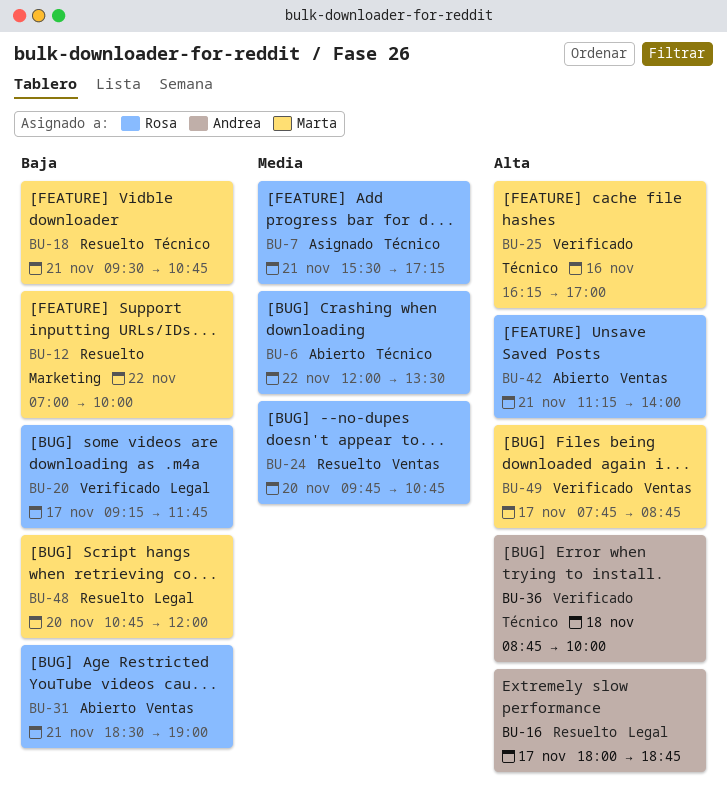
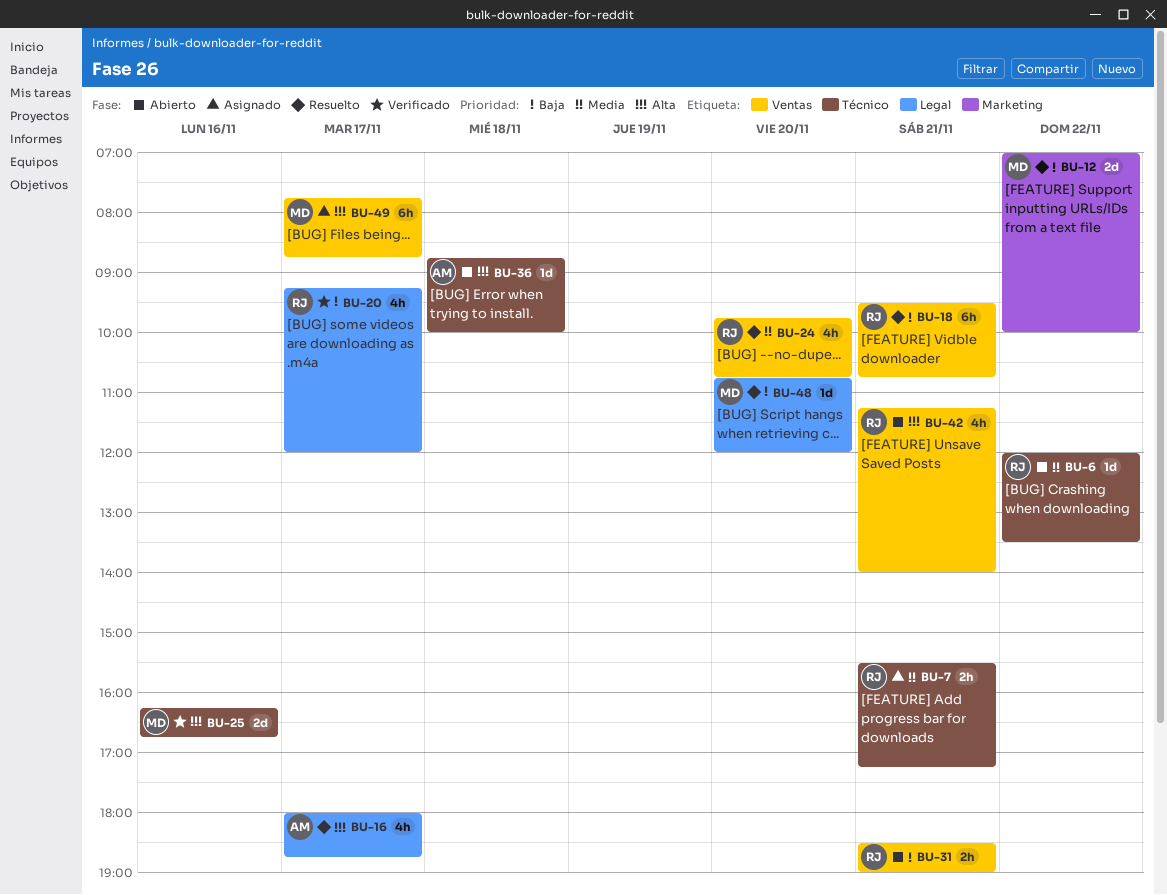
BU-18, owner: Marta -> Rosa
BU-18, label: Técnico -> Ventas
BU-20, ends: 11:45 -> 12:00
BU-25, ends: 17:00 -> 16:45
BU-36, status: Verificado -> Abierto
BU-49, status: Verificado -> Asignado

